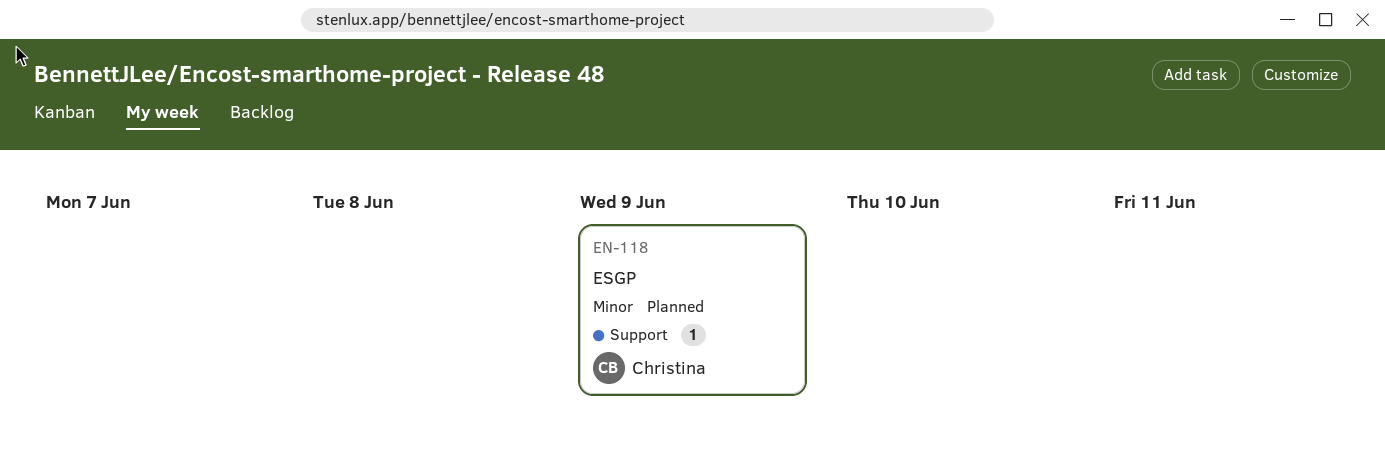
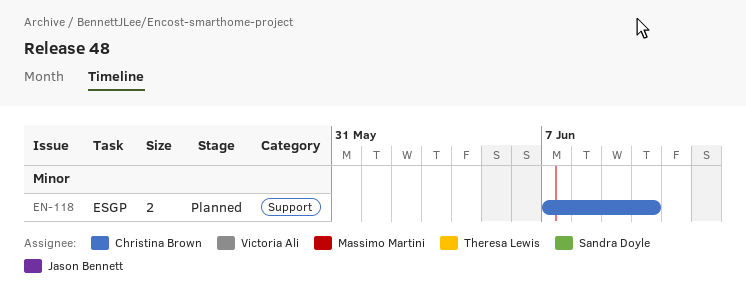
EN-118, estimate: 1 -> 2
EN-118, due: Jun 9 -> Jun 10

